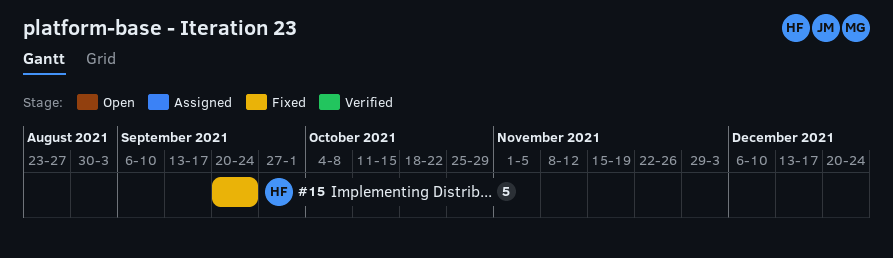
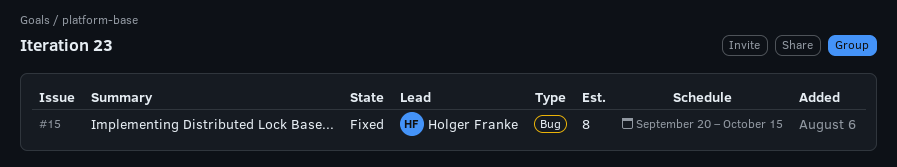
#15, estimate: 5 -> 8
#15, due: Sep 24 -> Oct 15

